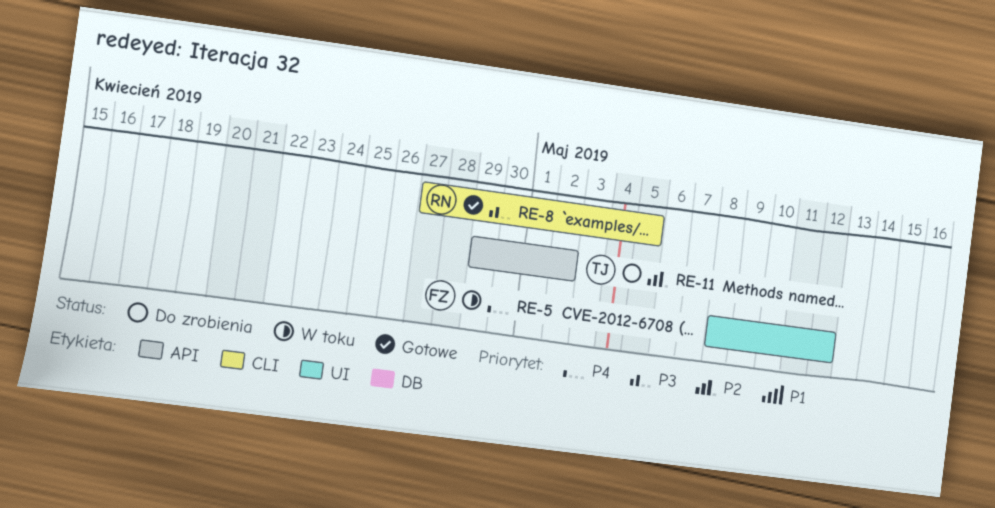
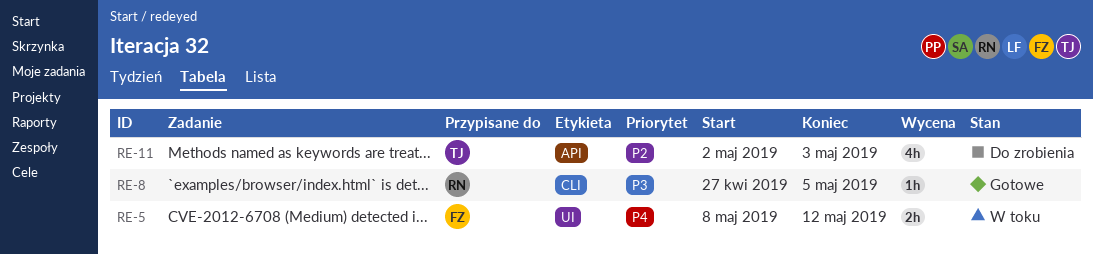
RE-11, start: Apr 29 -> May 2
RE-11, due: May 2 -> May 3

